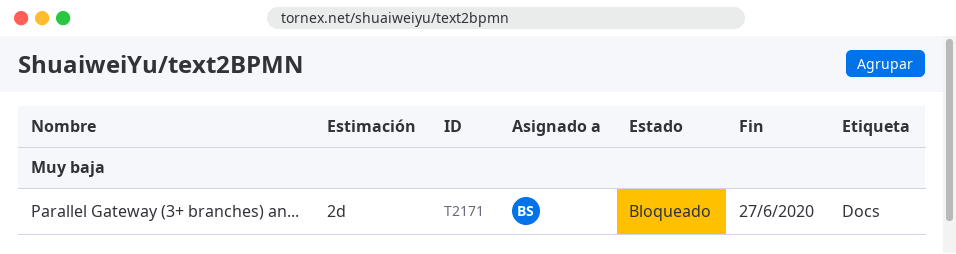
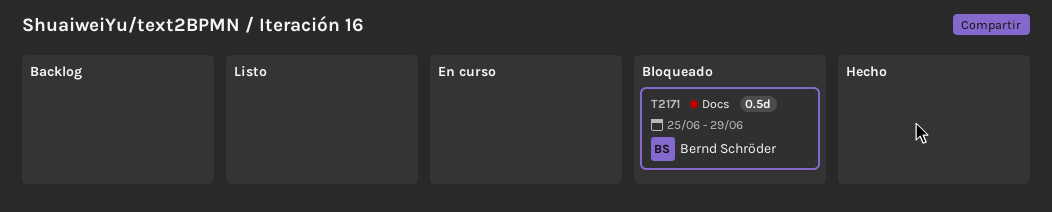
T2171, estimate: 2d -> 0.5d
T2171, due: Jun 27 -> Jun 29

